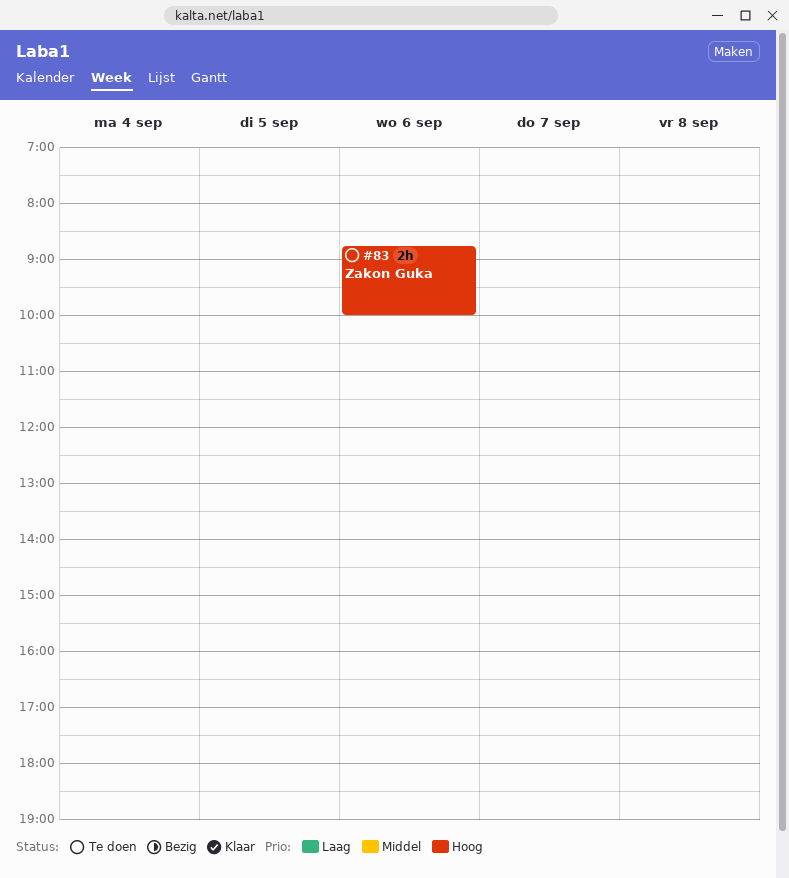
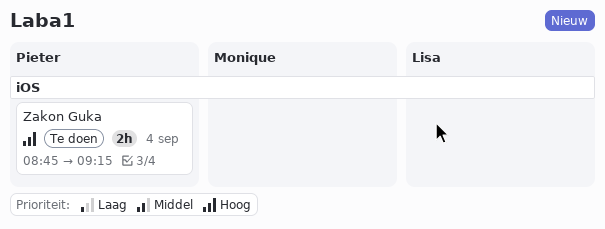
Zakon Guka, day: Sep 6 -> Sep 4
Zakon Guka, ends: 10:00 -> 09:15

